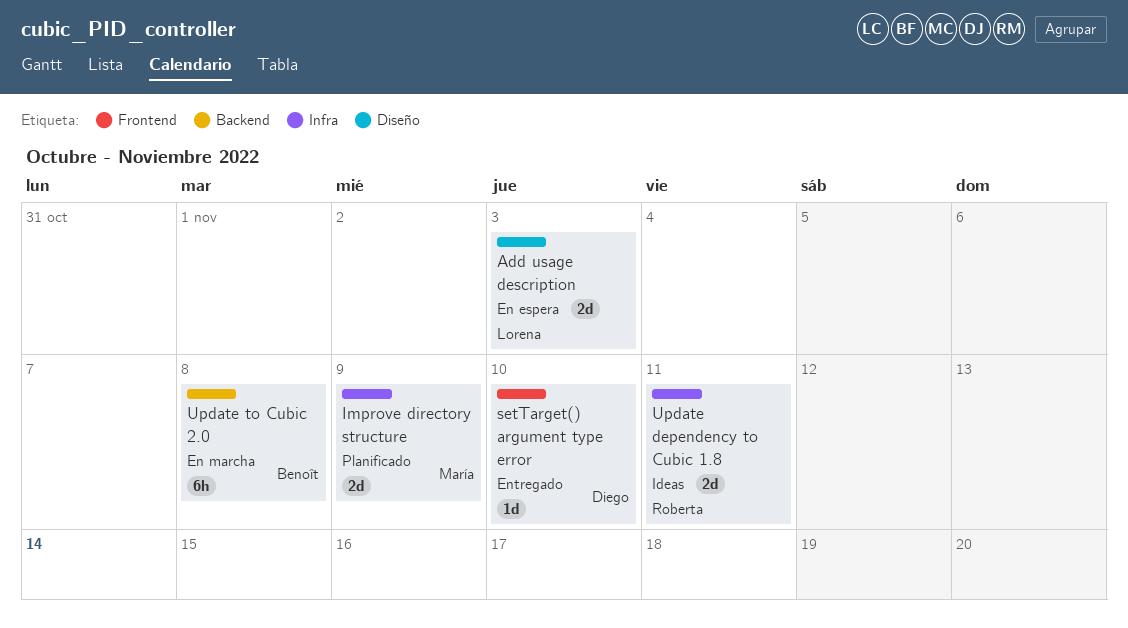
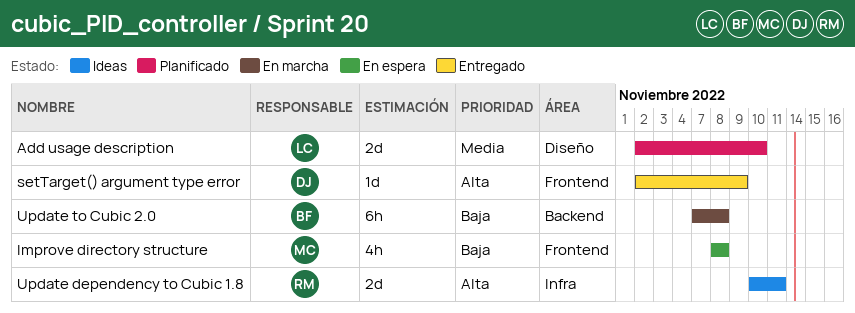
Add usage description, status: En espera -> Planificado
Add usage description, due: Nov 3 -> Nov 10
Improve directory structure, status: Planificado -> En espera
Improve directory structure, label: Infra -> Frontend
Improve directory structure, estimate: 2d -> 4h
Improve directory structure, due: Nov 9 -> Nov 8
setTarget() argument type error, due: Nov 10 -> Nov 9

